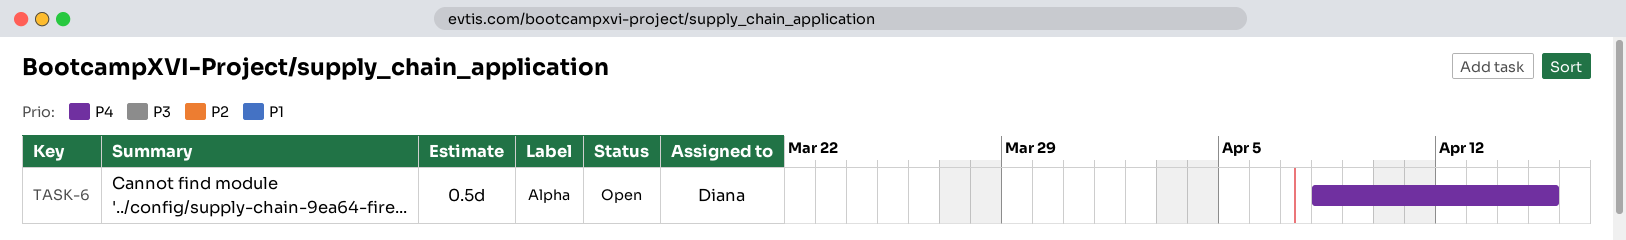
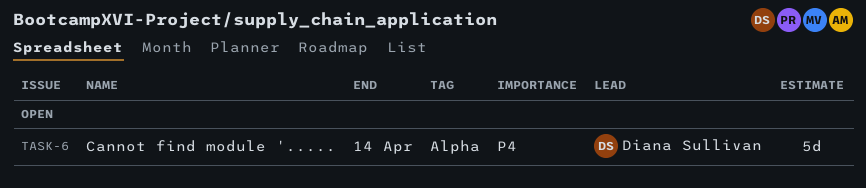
TASK-6, estimate: 0.5d -> 5d
TASK-6, due: Apr 15 -> Apr 14

